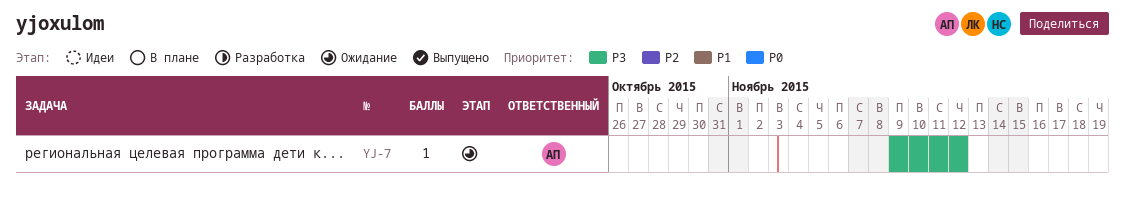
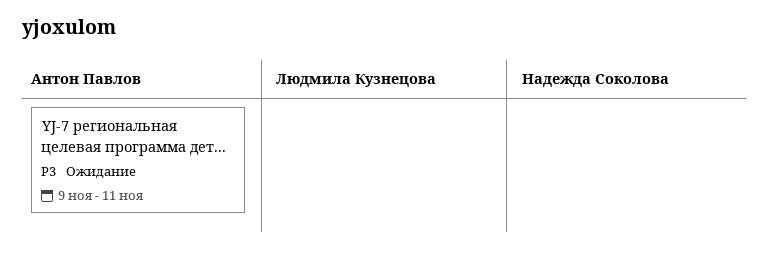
YJ-7, due: Nov 12 -> Nov 11

